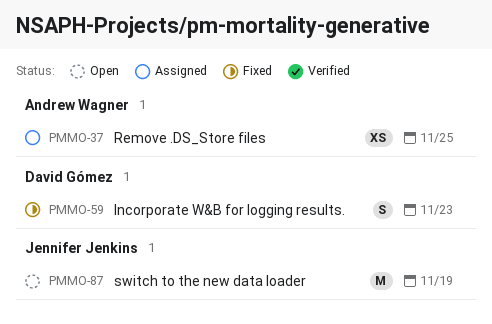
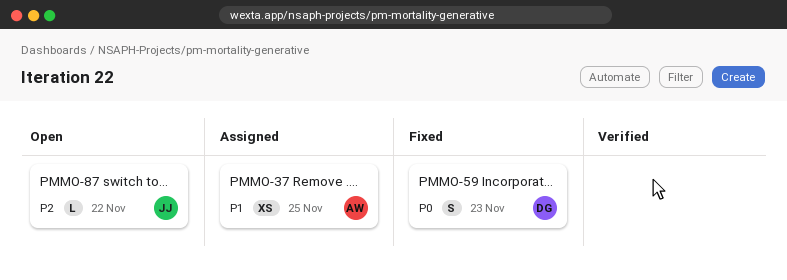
PMMO-87, estimate: M -> L
PMMO-87, due: Nov 19 -> Nov 22

